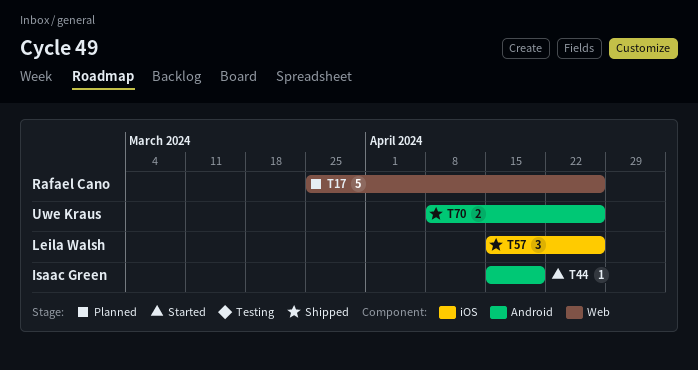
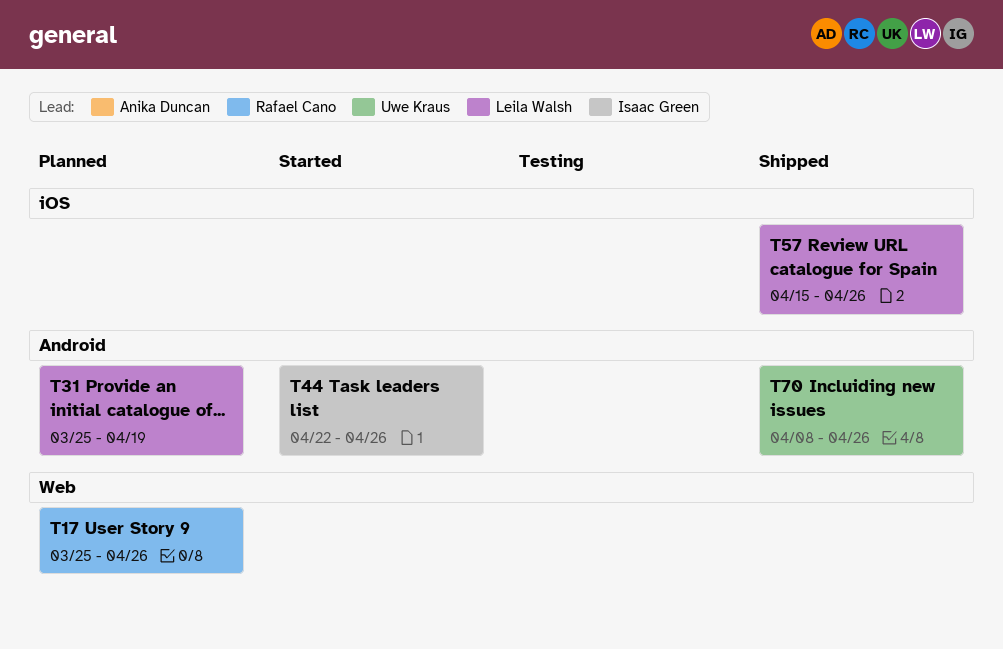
T31: none -> present
T44, start: Apr 15 -> Apr 22
T44, due: Apr 19 -> Apr 26

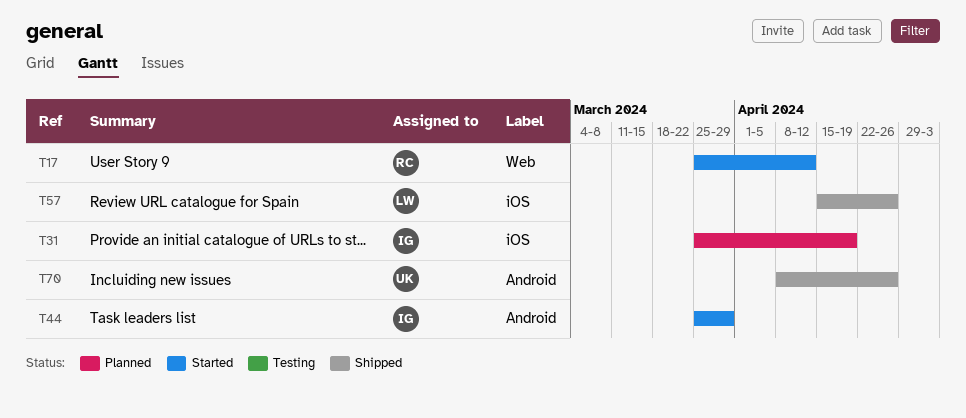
T17, status: Planned -> Started
T17, due: Apr 26 -> Apr 12
T31, owner: Leila Walsh -> Isaac Green
T31, label: Android -> iOS
T44, start: Apr 22 -> Mar 25
T44, due: Apr 26 -> Mar 29

